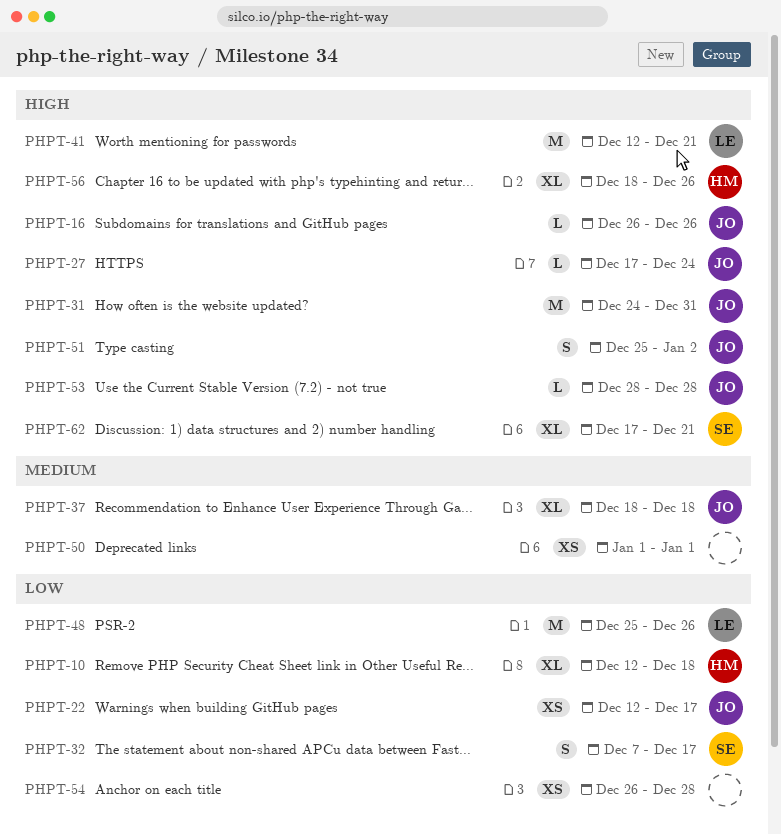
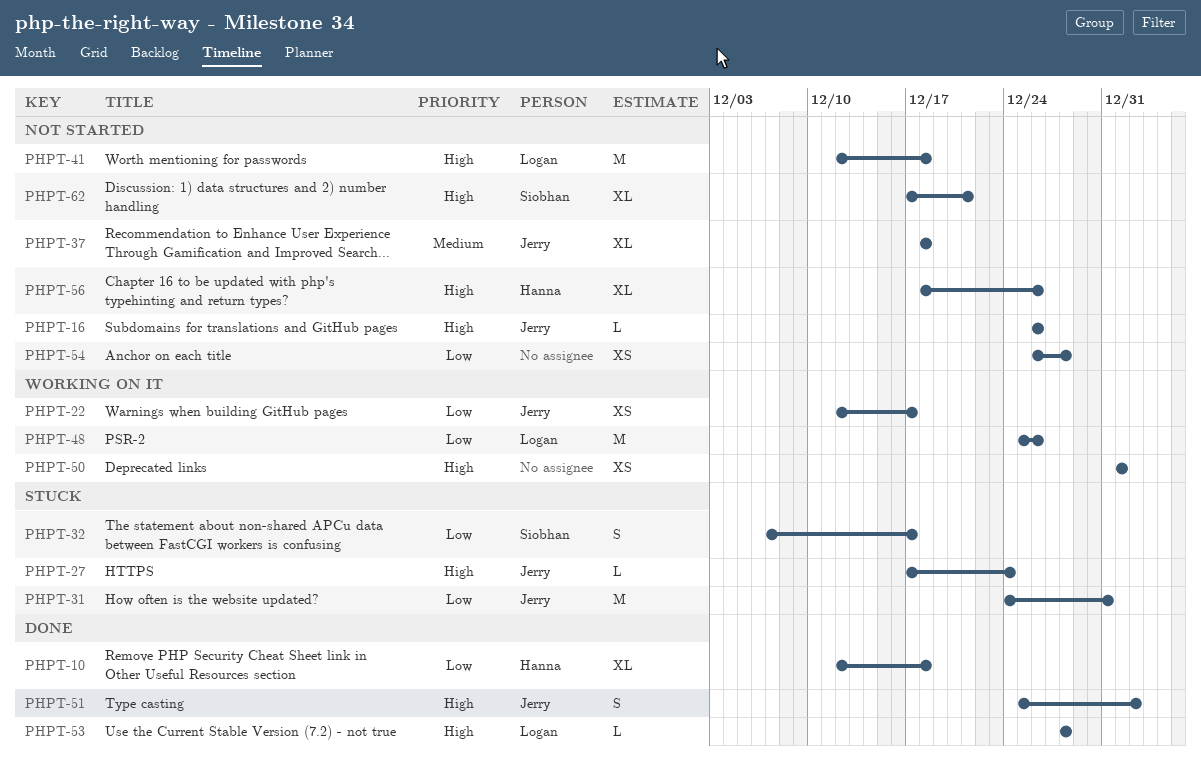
PHPT-31, priority: High -> Low
PHPT-41, due: Dec 21 -> Dec 18
PHPT-50, priority: Medium -> High
PHPT-53, owner: Jerry -> Logan

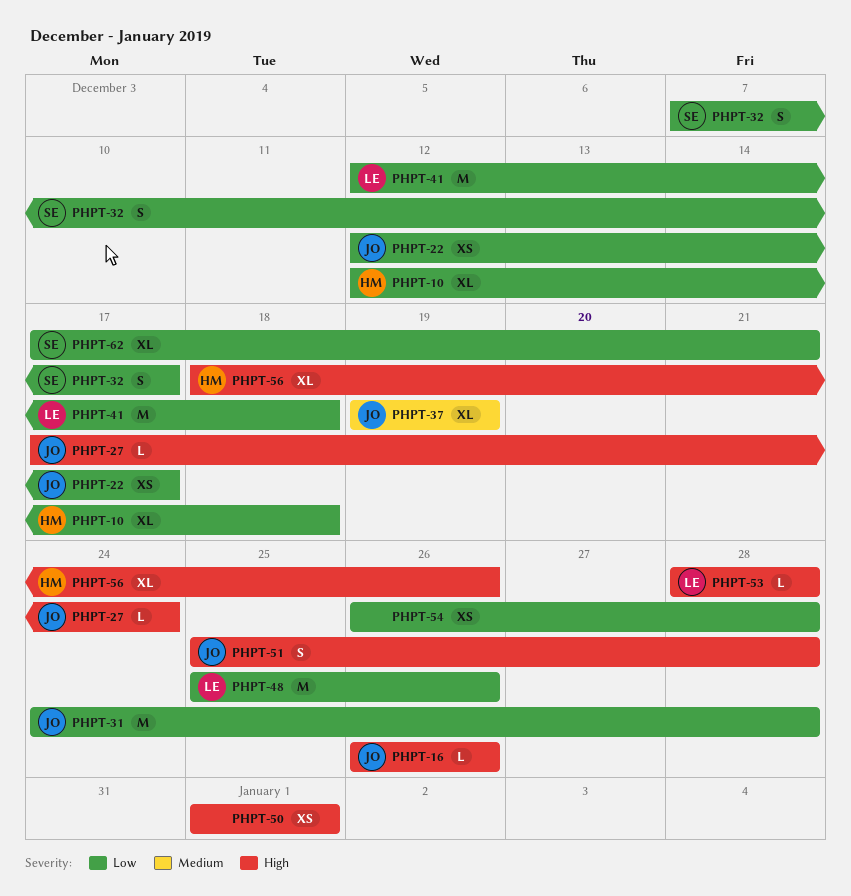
PHPT-31, due: Dec 31 -> Dec 28
PHPT-37, start: Dec 18 -> Dec 19
PHPT-37, due: Dec 18 -> Dec 19
PHPT-41, priority: High -> Low
PHPT-51, due: Jan 2 -> Dec 28
PHPT-62, priority: High -> Low

